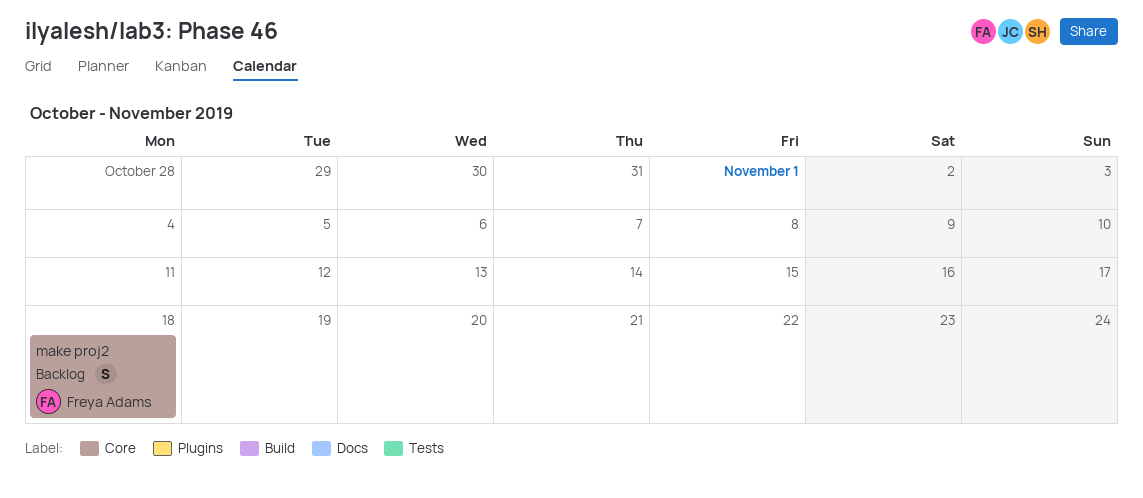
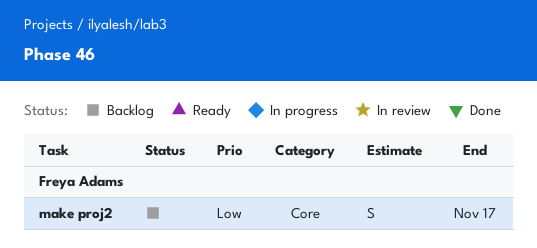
make proj2, due: Nov 18 -> Nov 17

